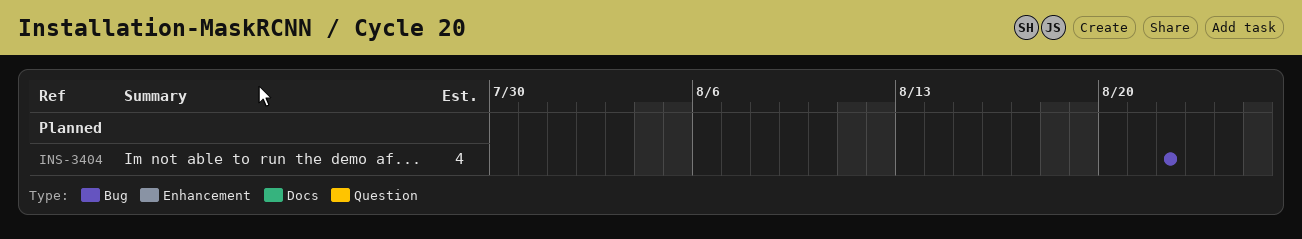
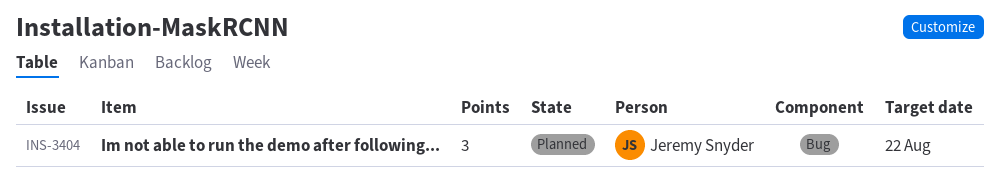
INS-3404, estimate: 4 -> 3

